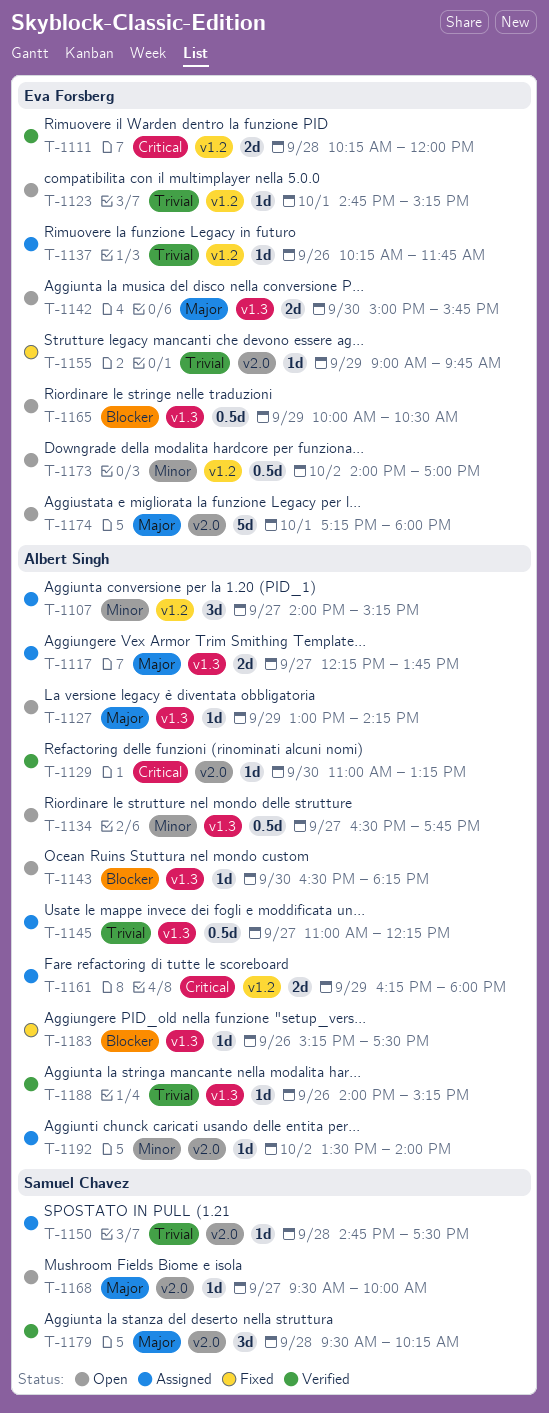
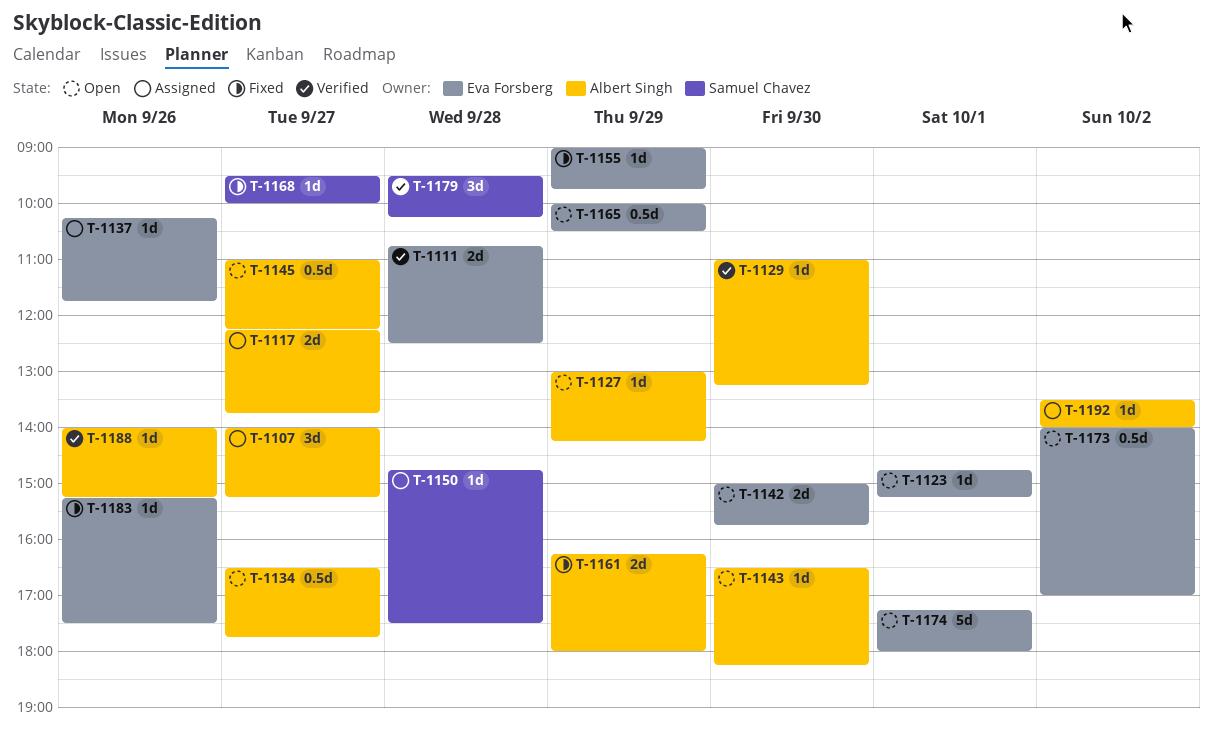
T-1111, begins: 10:15 -> 10:45
T-1111, ends: 12:00 -> 12:30
T-1145, status: Assigned -> Open
T-1161, status: Assigned -> Fixed
T-1168, status: Open -> Fixed
T-1183, owner: Albert Singh -> Eva Forsberg

